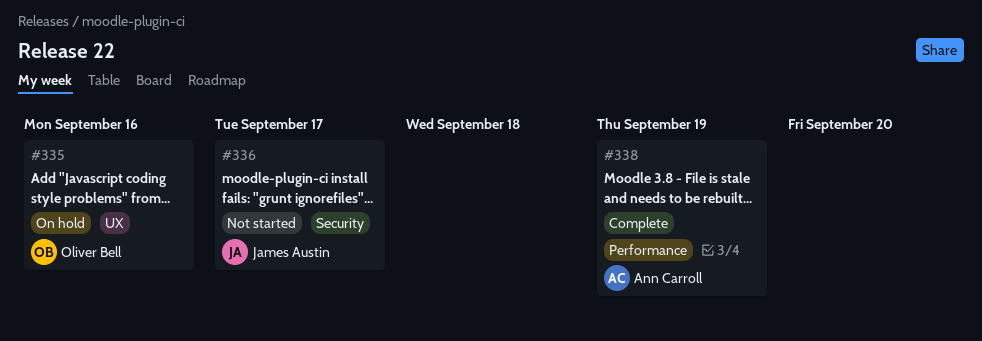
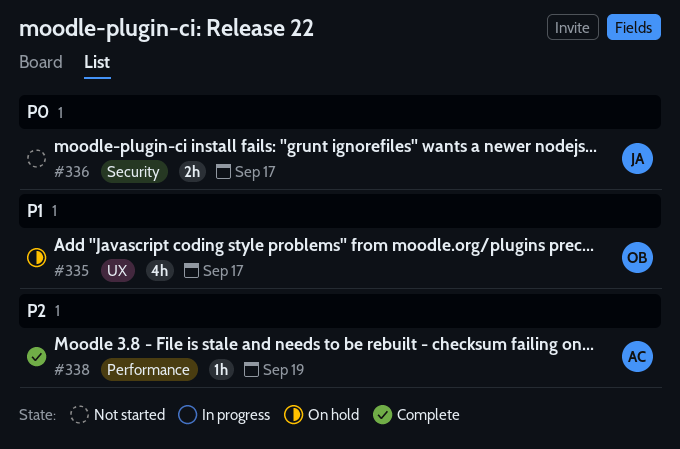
#335, due: Sep 16 -> Sep 17

